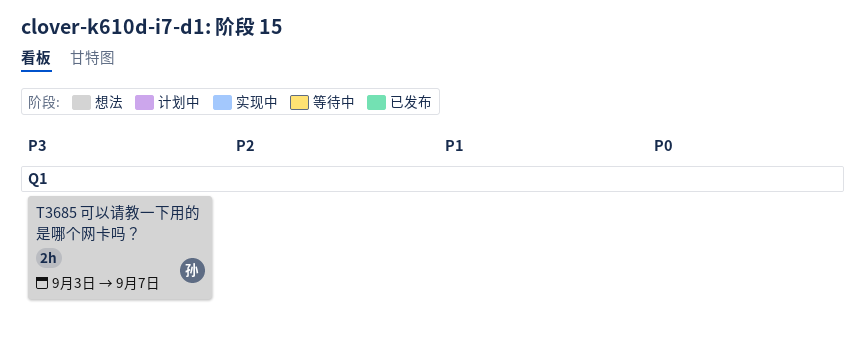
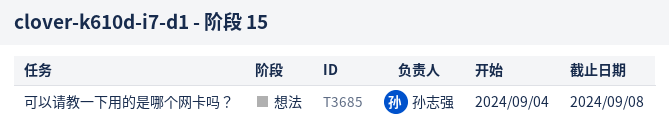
T3685, start: Sep 3 -> Sep 4
T3685, due: Sep 7 -> Sep 8

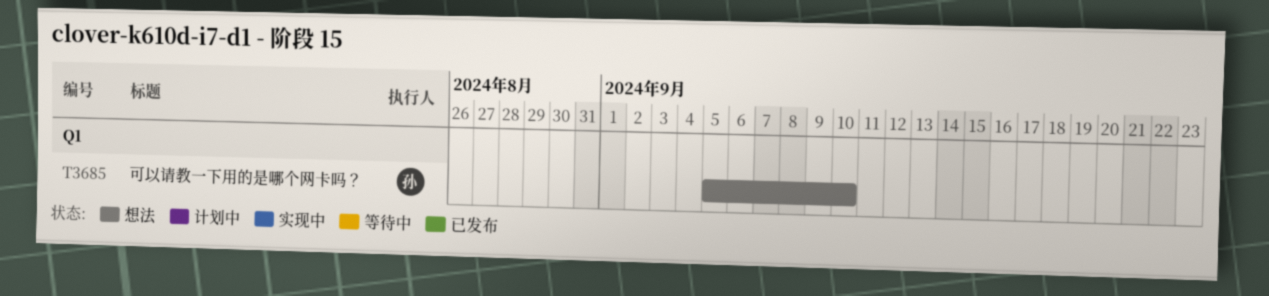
T3685, start: Sep 4 -> Sep 5
T3685, due: Sep 8 -> Sep 10

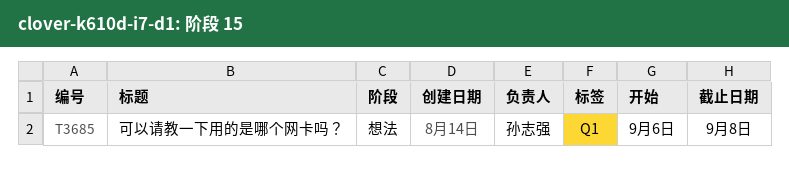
T3685, start: Sep 5 -> Sep 6
T3685, due: Sep 10 -> Sep 8

